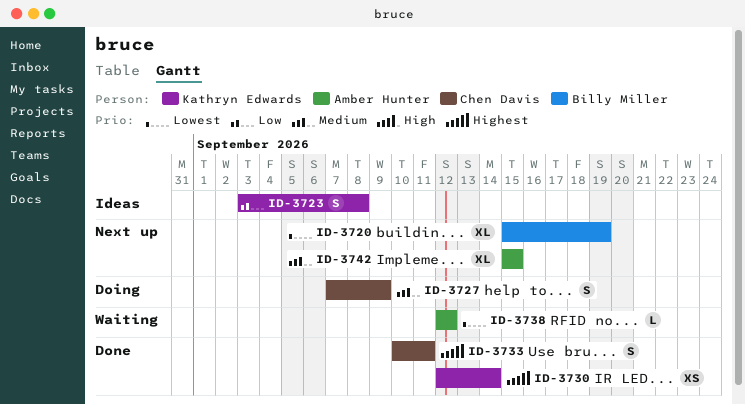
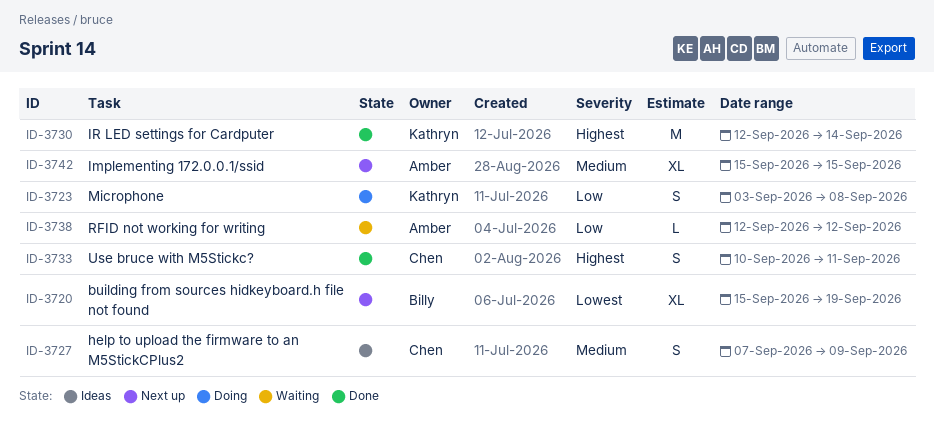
ID-3723, status: Ideas -> Doing
ID-3727, status: Doing -> Ideas
ID-3730, estimate: XS -> M
ID-3738, priority: Lowest -> Low

